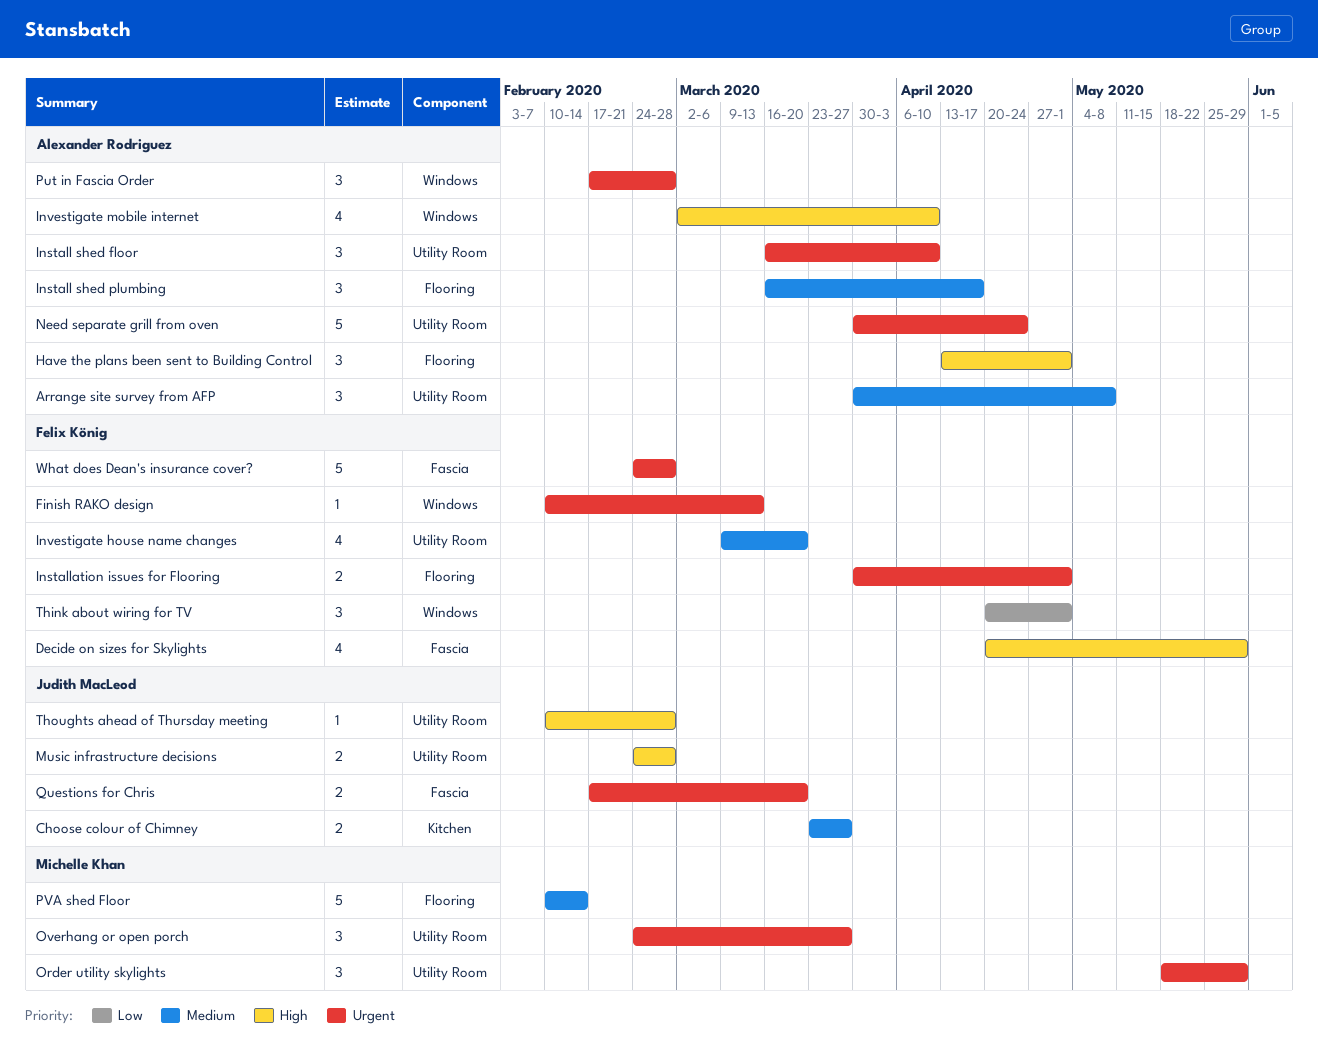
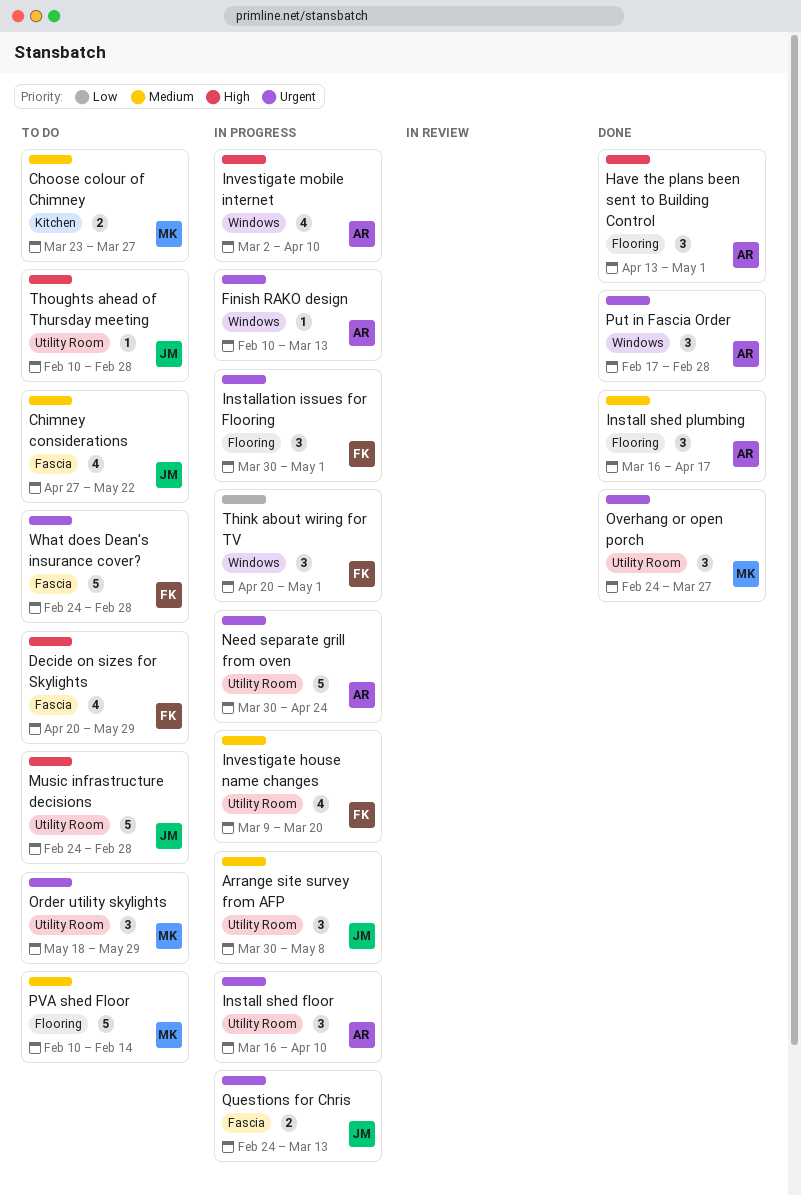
Arrange site survey from AFP, owner: Alexander Rodriguez -> Judith MacLeod
Chimney considerations: none -> present
Choose colour of Chimney, owner: Judith MacLeod -> Michelle Khan
Finish RAKO design, owner: Felix König -> Alexander Rodriguez
Installation issues for Flooring, estimate: 2 -> 3
Music infrastructure decisions, estimate: 2 -> 5
Questions for Chris, start: Feb 17 -> Feb 24
Questions for Chris, due: Mar 20 -> Mar 13

